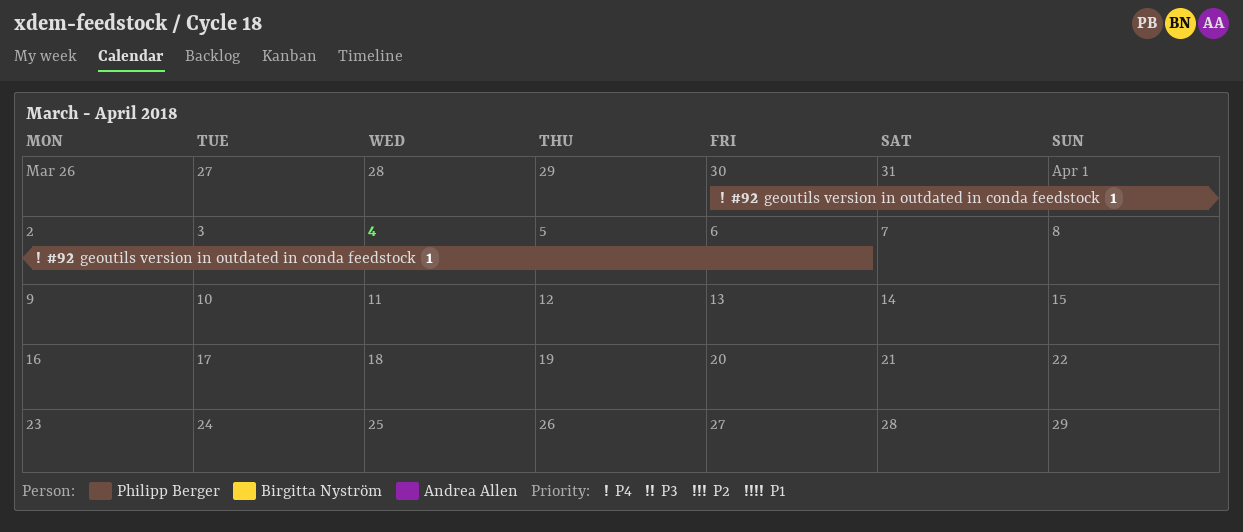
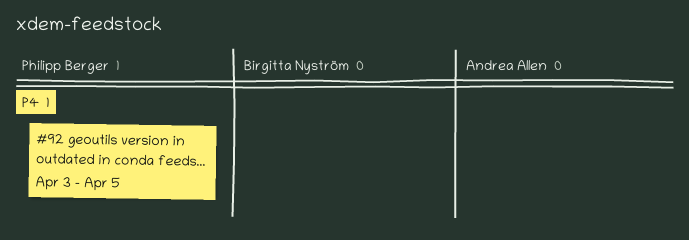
#92, start: Mar 30 -> Apr 3
#92, due: Apr 6 -> Apr 5

